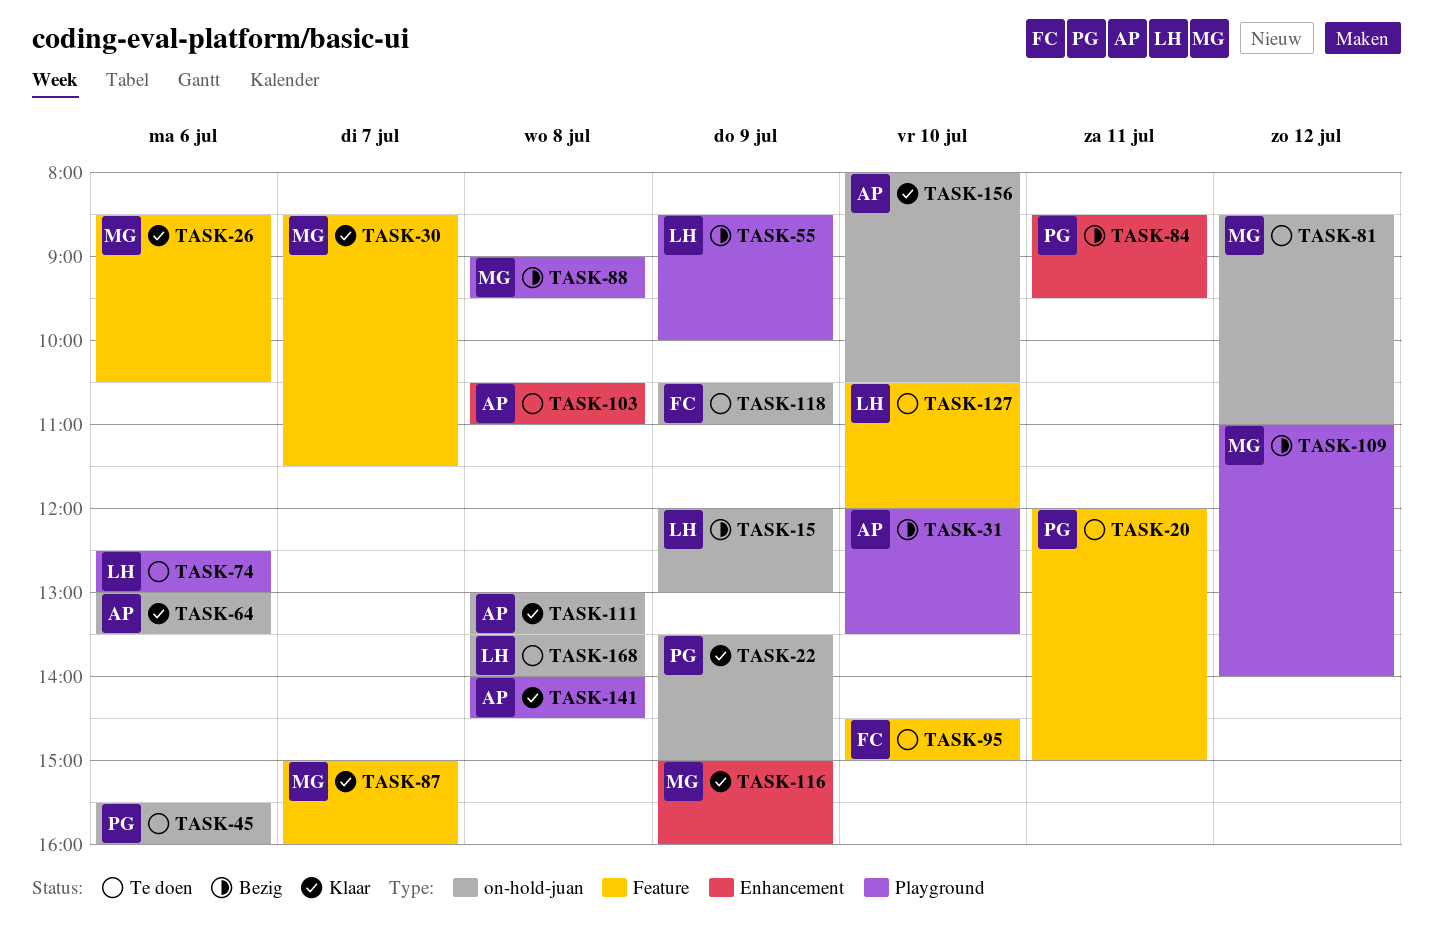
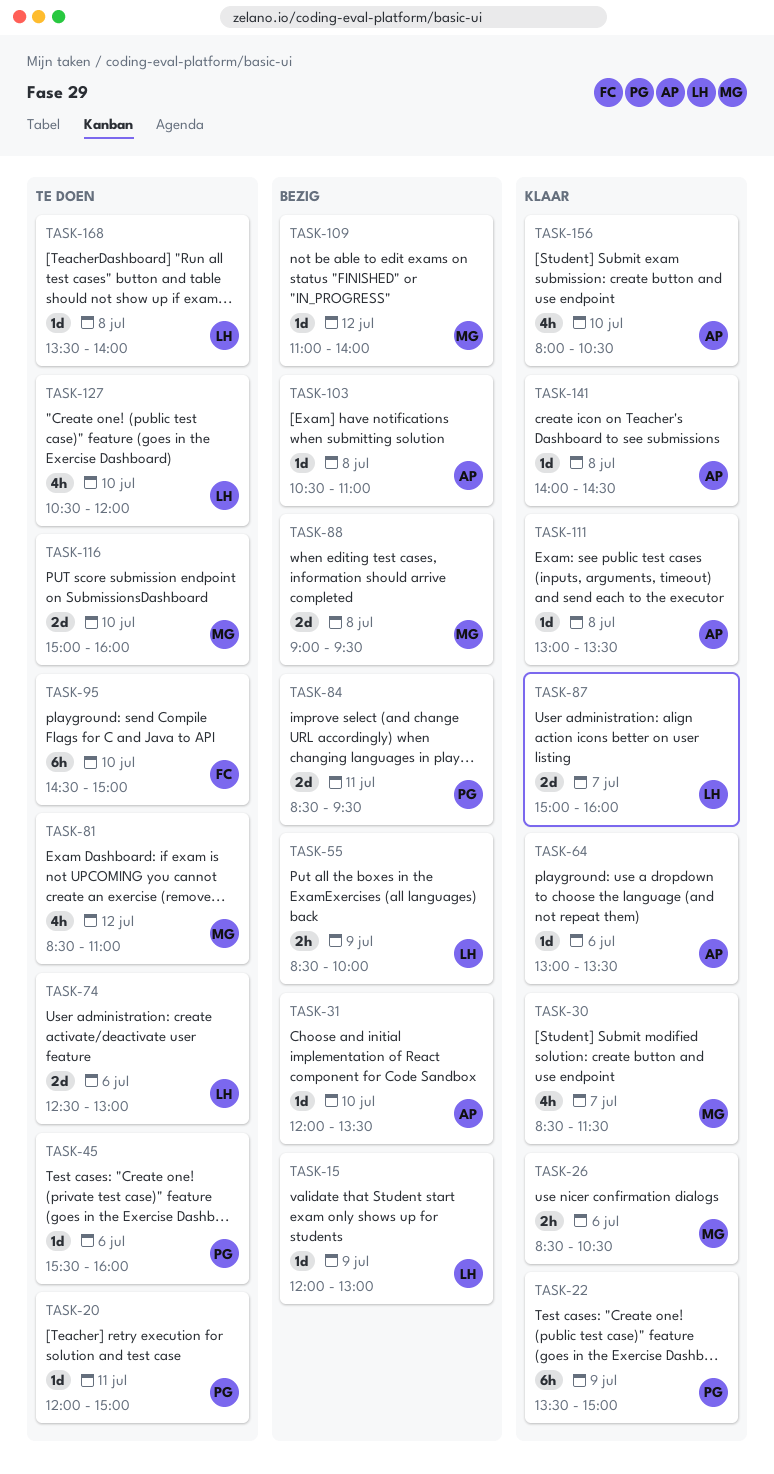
TASK-87, owner: MG -> LH
TASK-103, status: Te doen -> Bezig
TASK-116, status: Klaar -> Te doen
TASK-116, day: Jul 9 -> Jul 10
TASK-118: present -> none

